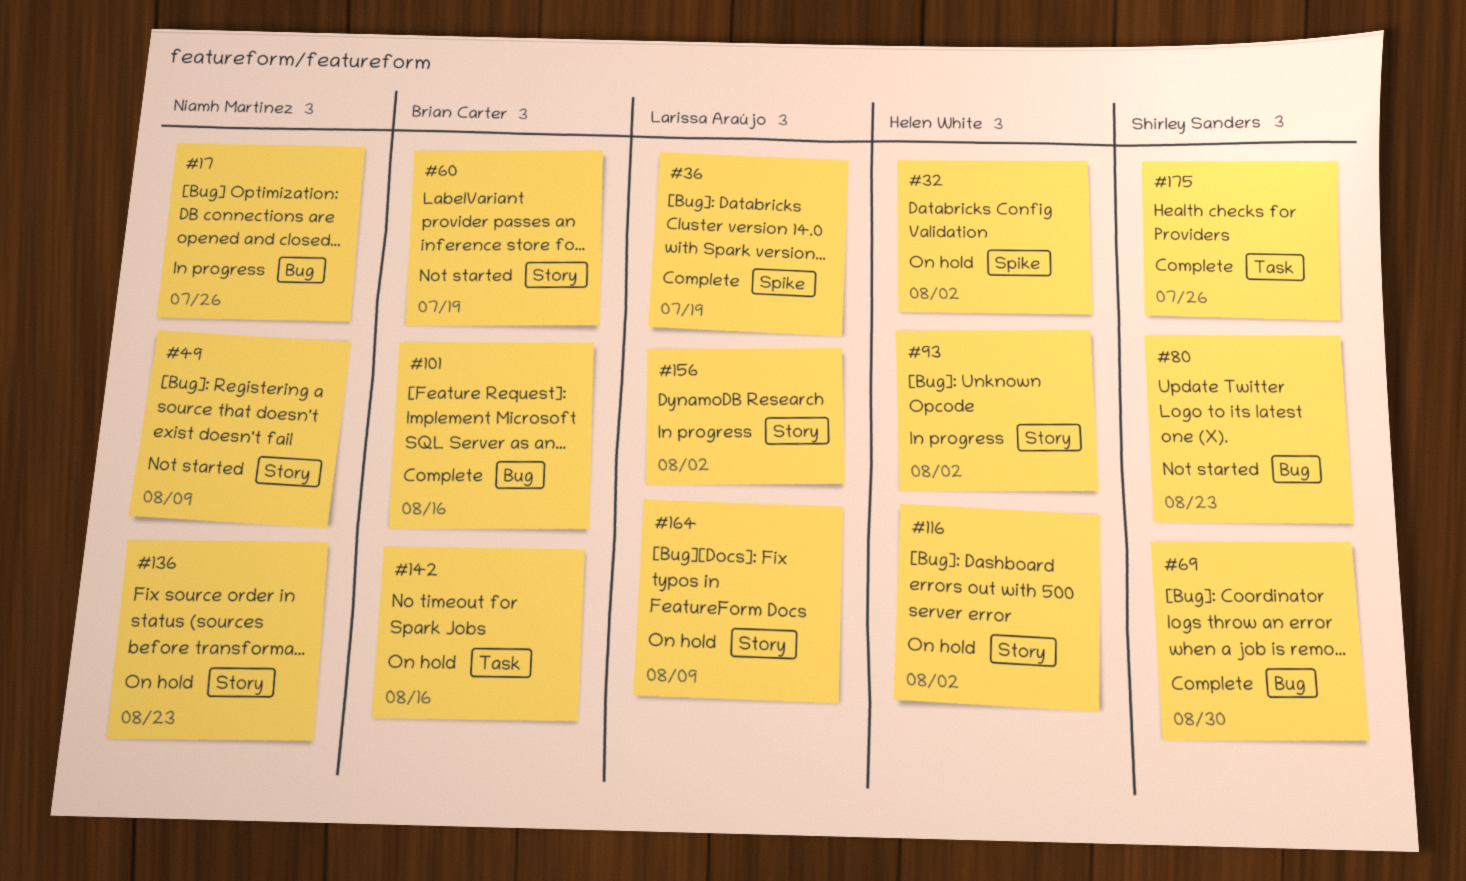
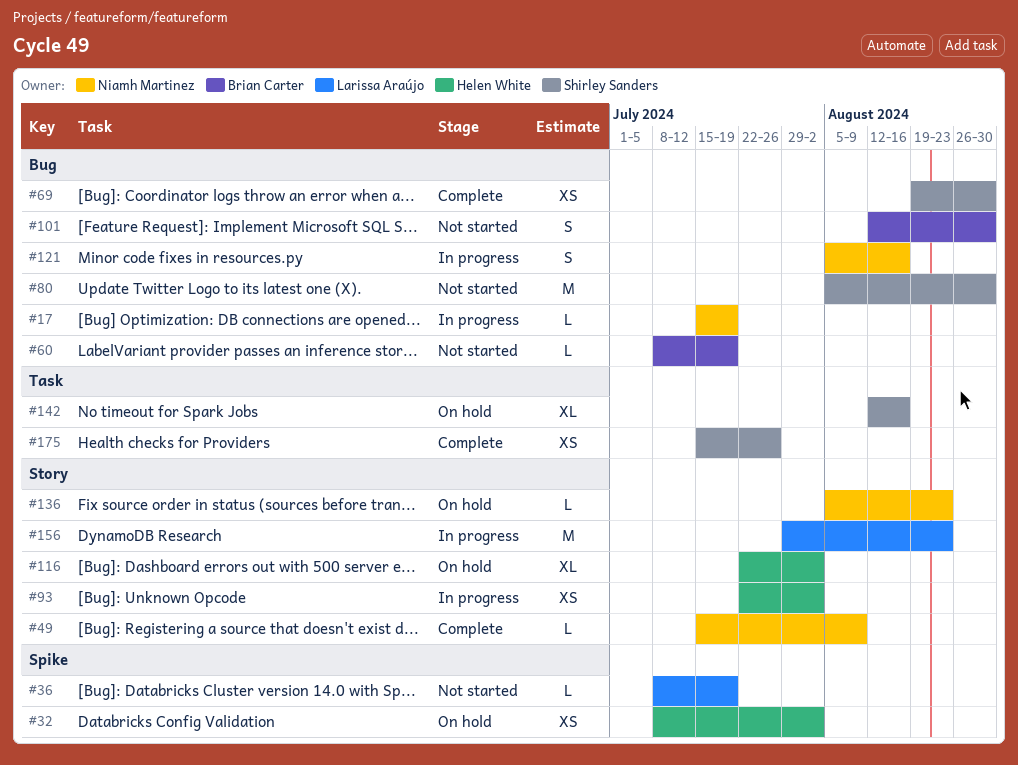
#17, due: Jul 26 -> Jul 19
#36, status: Complete -> Not started
#49, status: Not started -> Complete
#60, label: Story -> Bug
#80, due: Aug 23 -> Aug 30
#101, status: Complete -> Not started
#101, due: Aug 16 -> Aug 30
#121: none -> present
#142, owner: Brian Carter -> Shirley Sanders
#156, due: Aug 2 -> Aug 23
#164: present -> none

